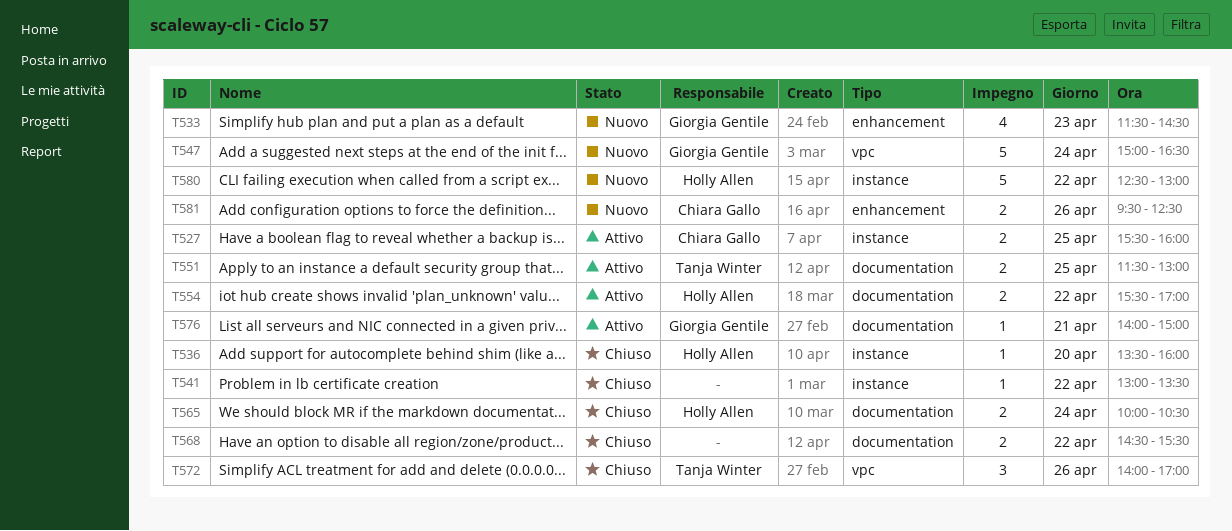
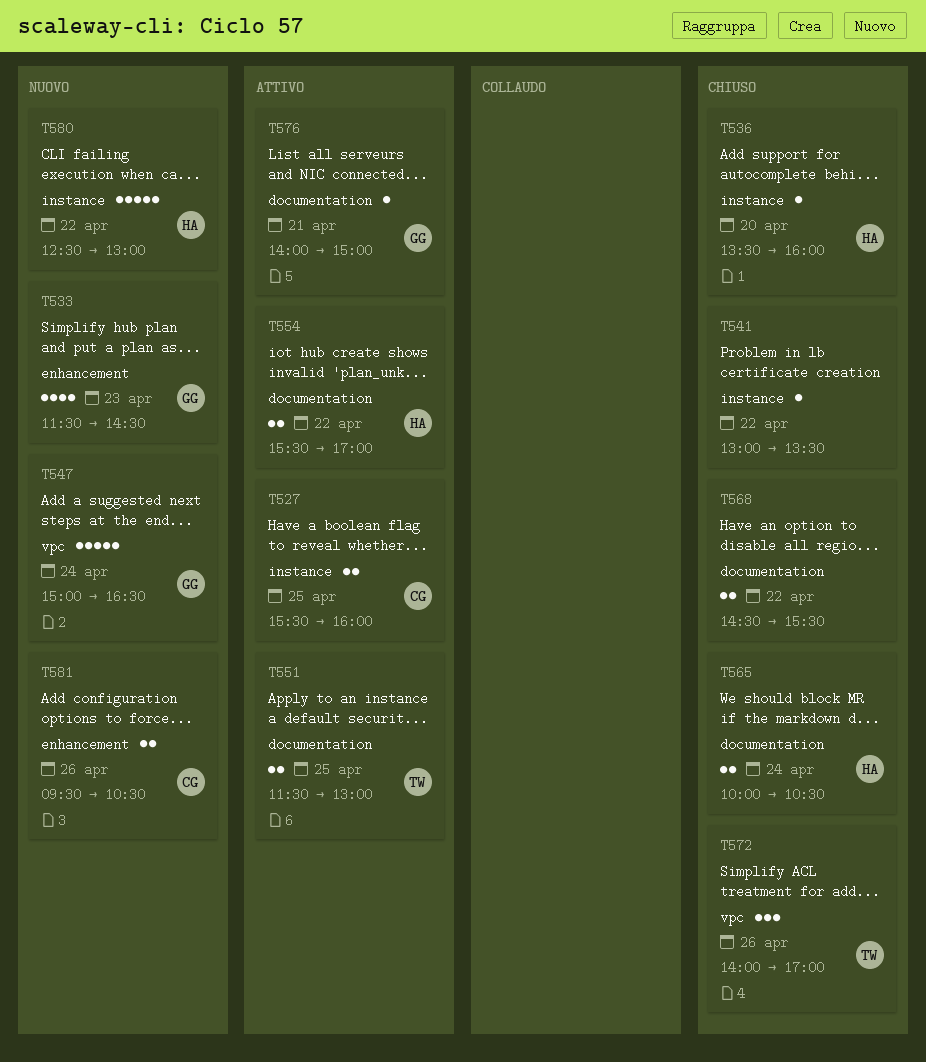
T581, ends: 12:30 -> 10:30

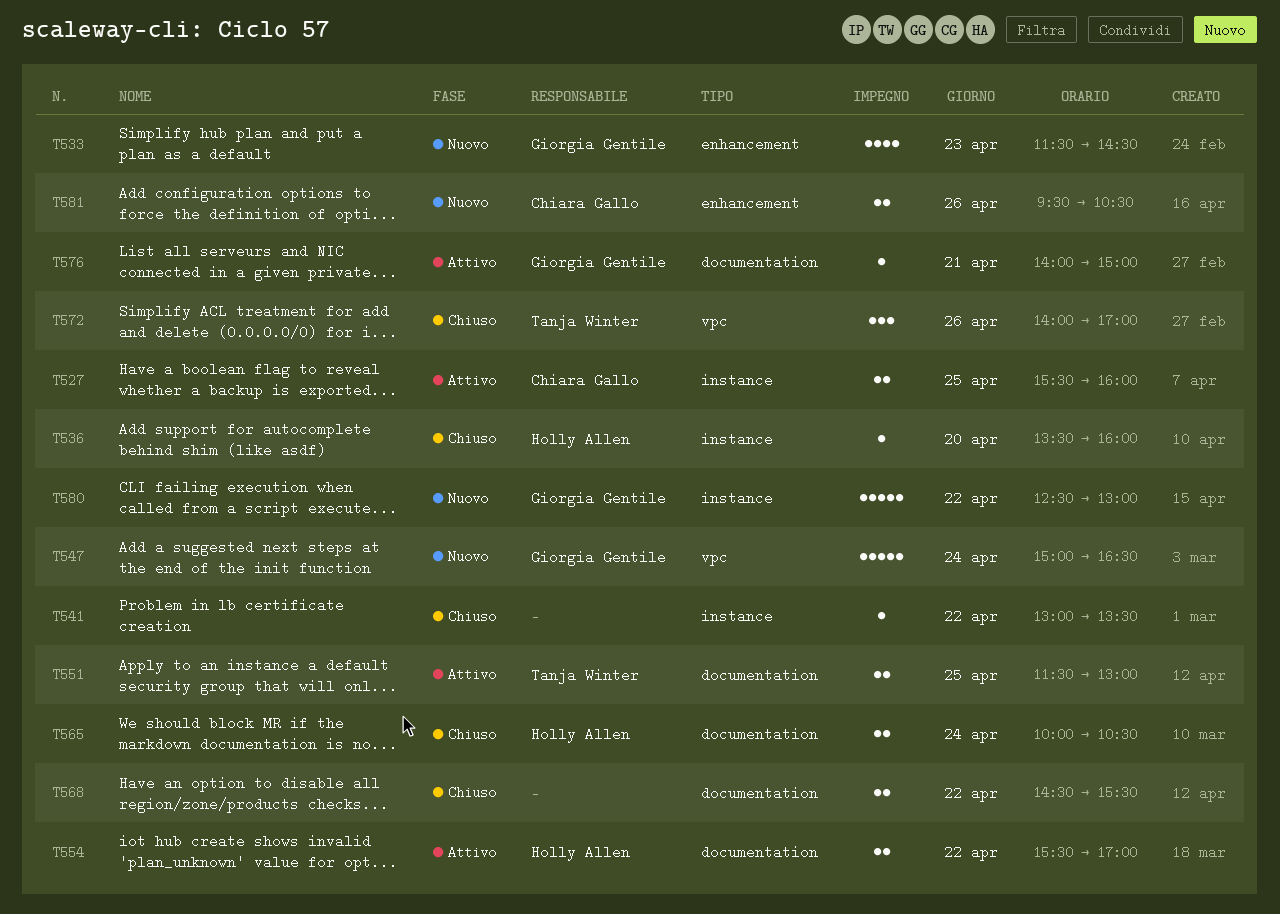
T580, owner: Holly Allen -> Giorgia Gentile

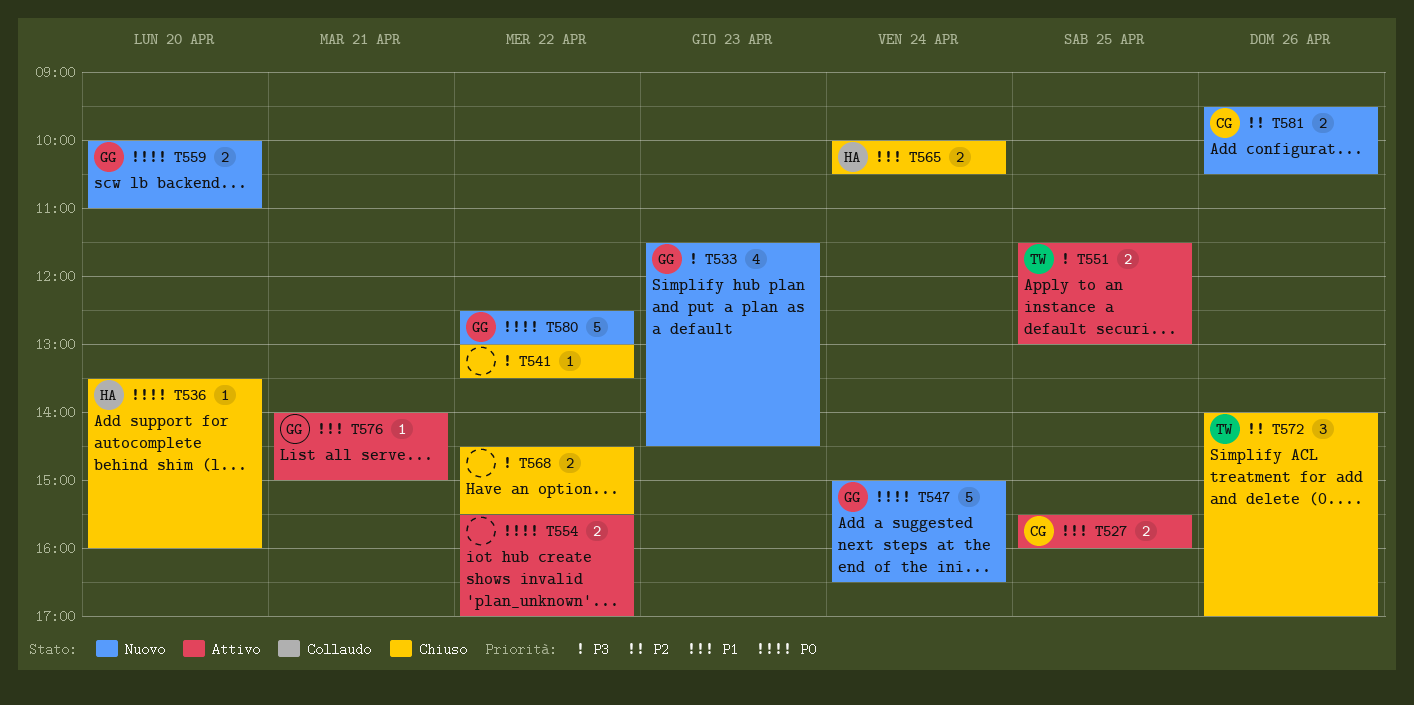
T554, owner: Holly Allen -> none
T559: none -> present

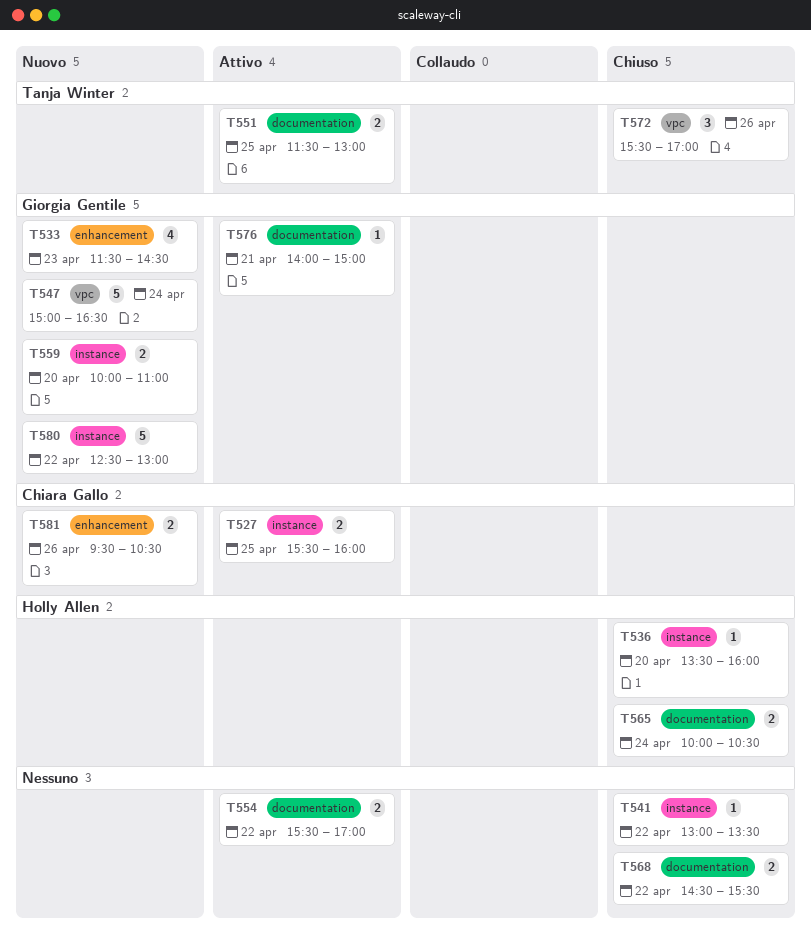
T572, begins: 14:00 -> 15:30

